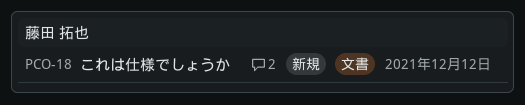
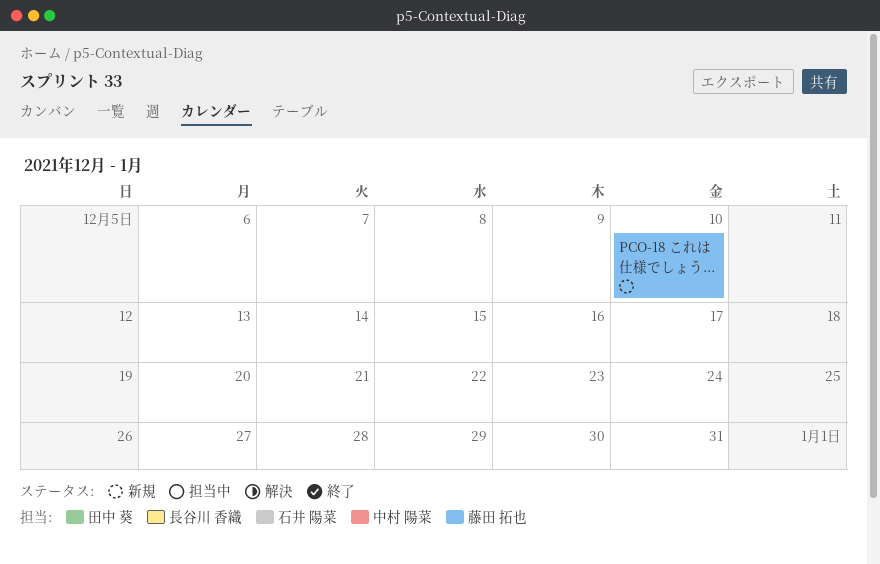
PCO-18, due: Dec 12 -> Dec 10

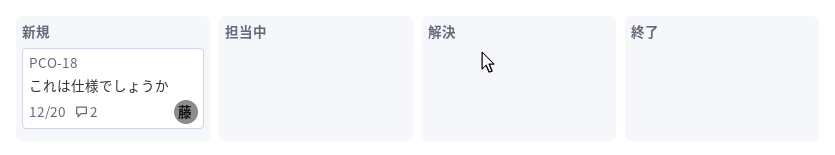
PCO-18, due: Dec 10 -> Dec 20

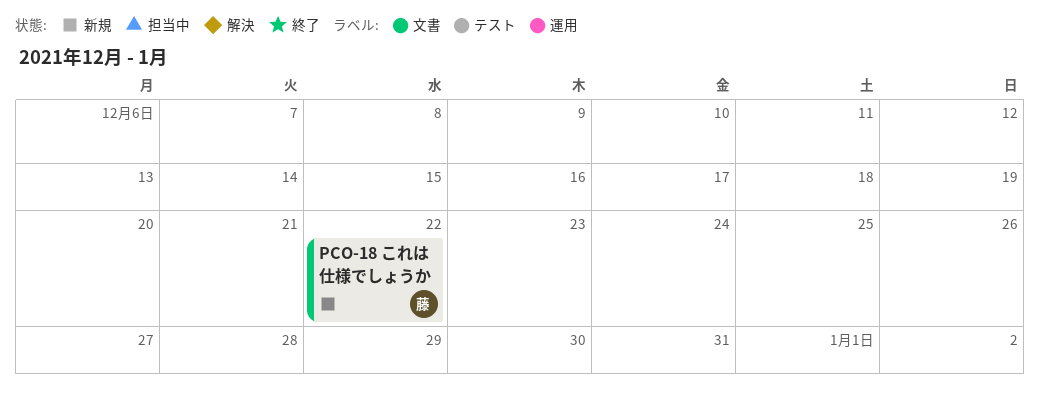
PCO-18, due: Dec 20 -> Dec 22

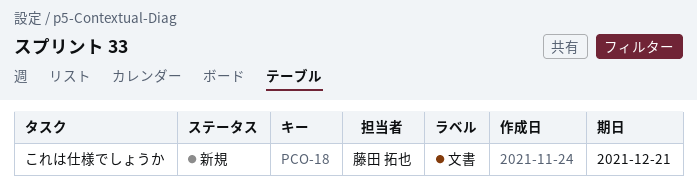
PCO-18, due: Dec 22 -> Dec 21

